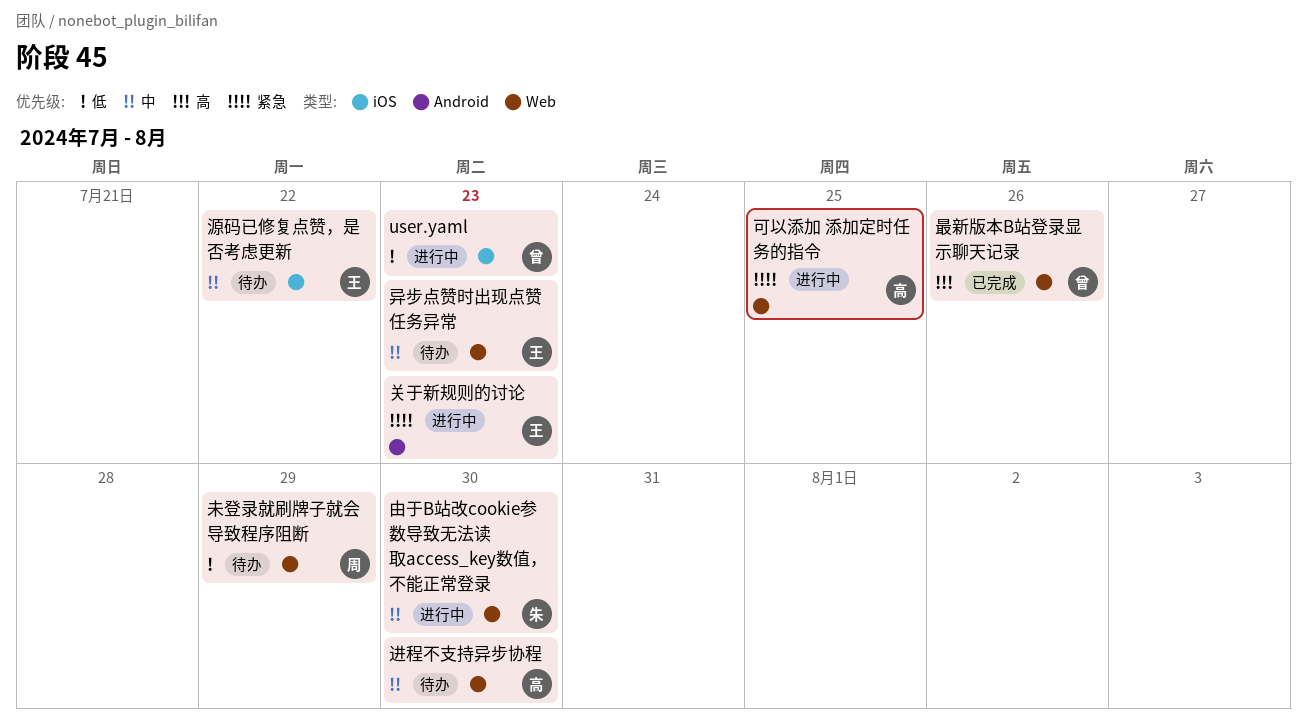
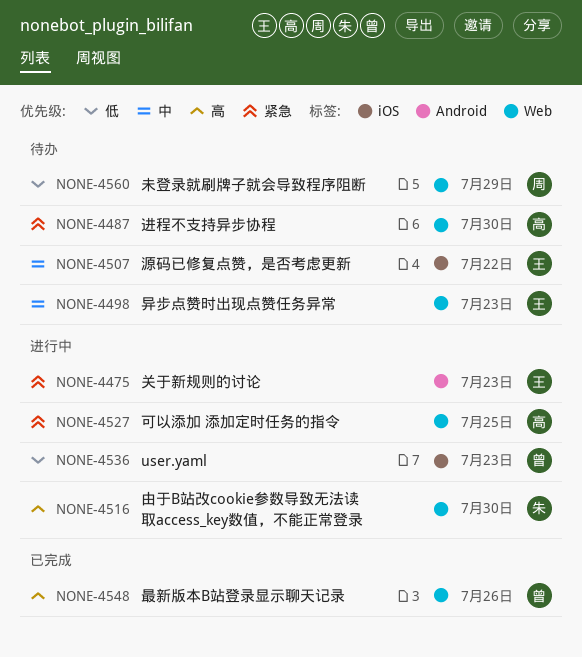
由于B站改cookie参数导致无法读取access_key数值，不能正常登录, priority: 中 -> 高
进程不支持异步协程, priority: 中 -> 紧急

